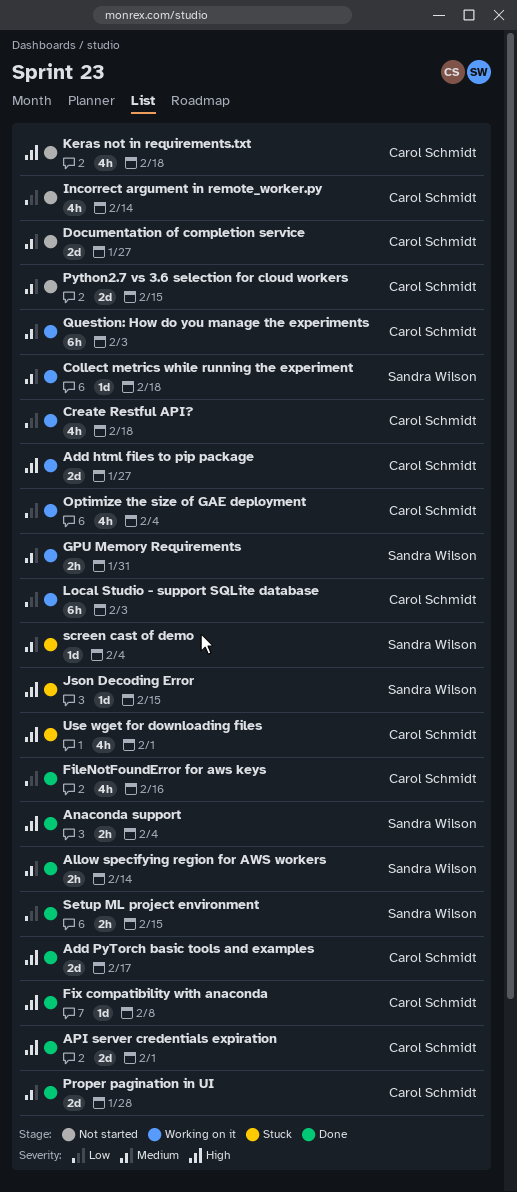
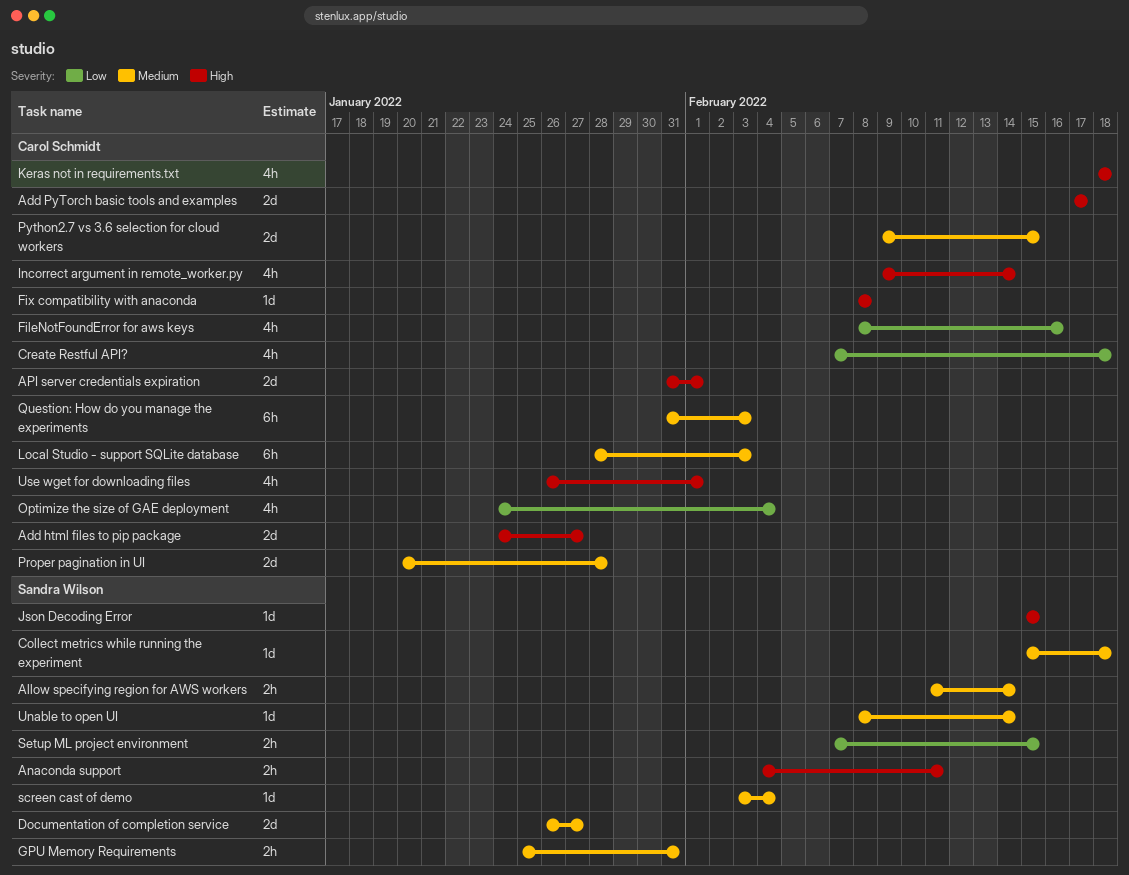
Anaconda support, due: Feb 4 -> Feb 11
Documentation of completion service, owner: Carol Schmidt -> Sandra Wilson
Incorrect argument in remote_worker.py, priority: Low -> High
Local Studio - support SQLite database, priority: Low -> Medium
Unable to open UI: none -> present

